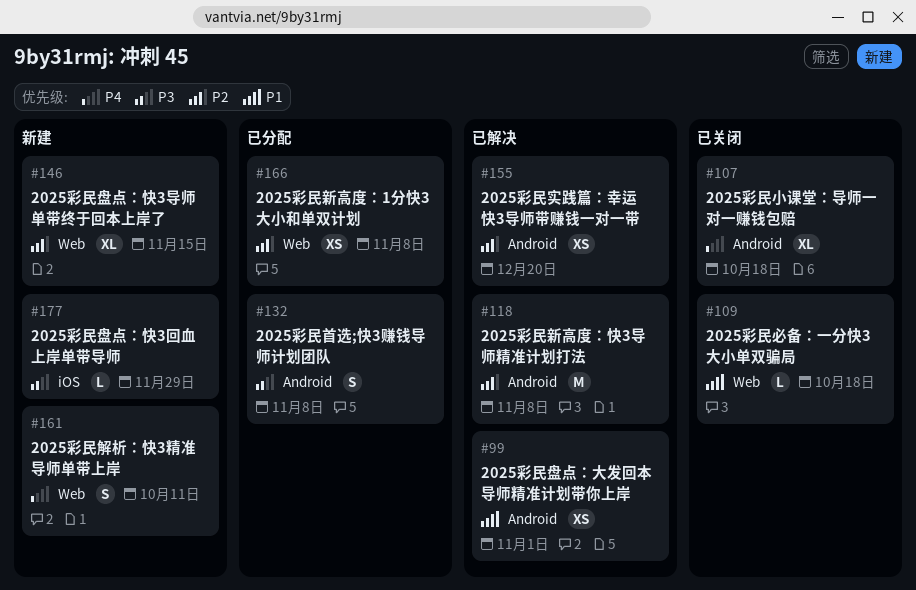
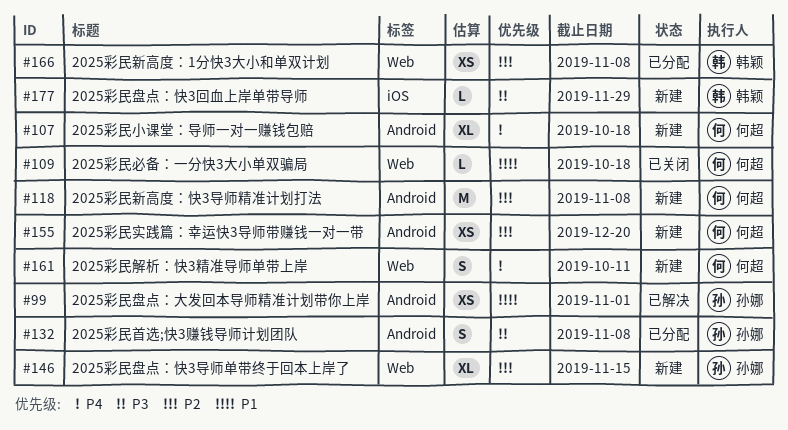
#107, status: 已关闭 -> 新建
#118, status: 已解决 -> 新建
#155, status: 已解决 -> 新建

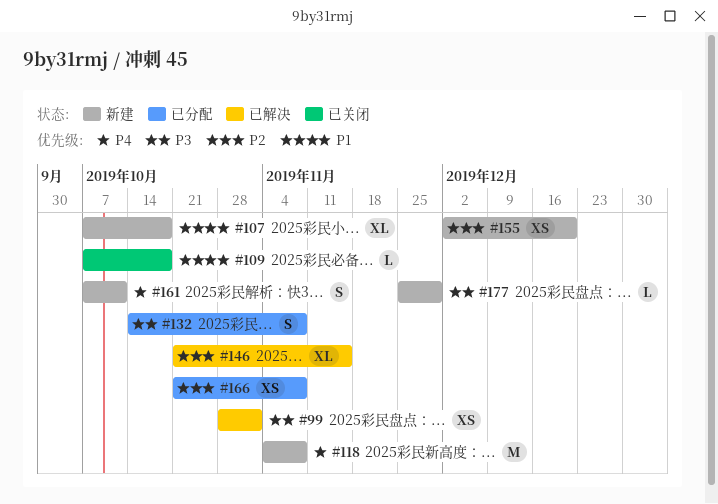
#99, priority: P1 -> P3
#107, priority: P4 -> P1
#118, priority: P2 -> P4
#146, status: 新建 -> 已解决

